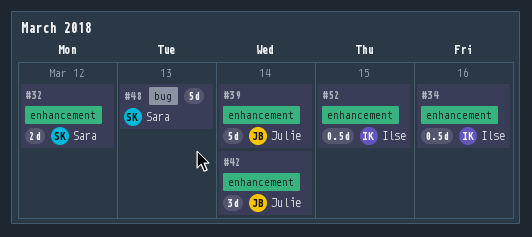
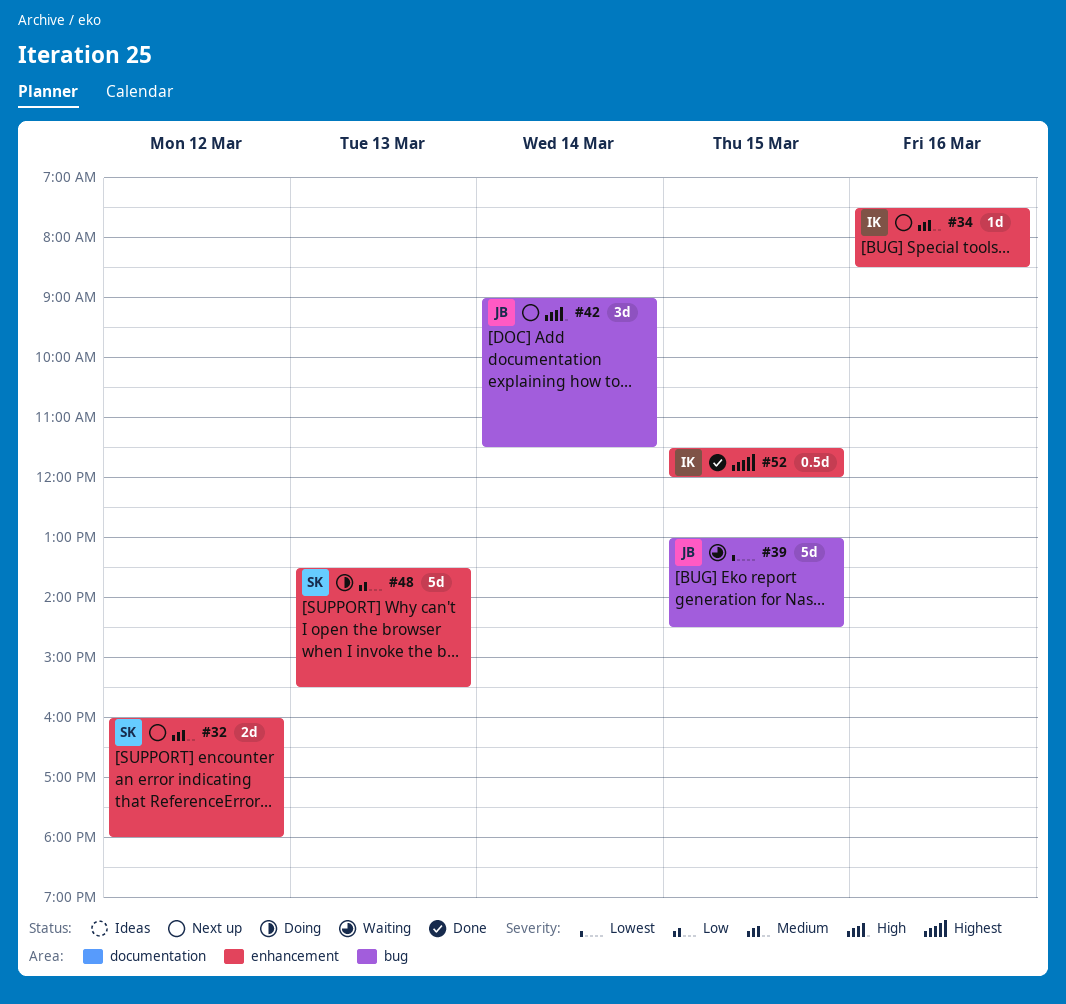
#34, estimate: 0.5d -> 1d
#39, label: enhancement -> bug
#39, day: Mar 14 -> Mar 15
#42, label: enhancement -> bug
#48, label: bug -> enhancement

